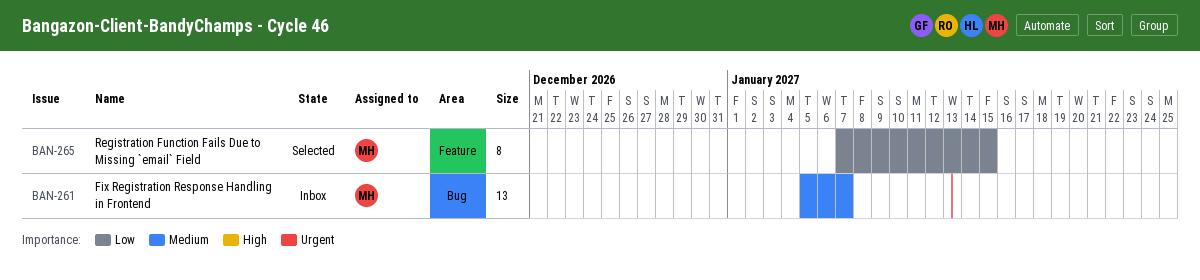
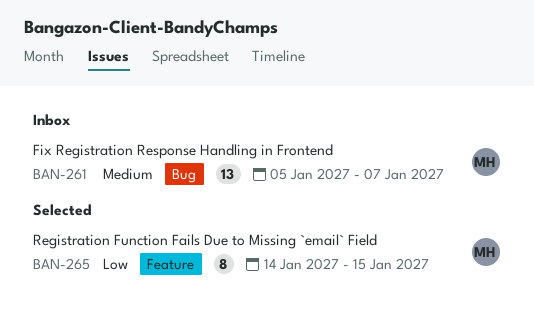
BAN-265, start: Jan 7 -> Jan 14

